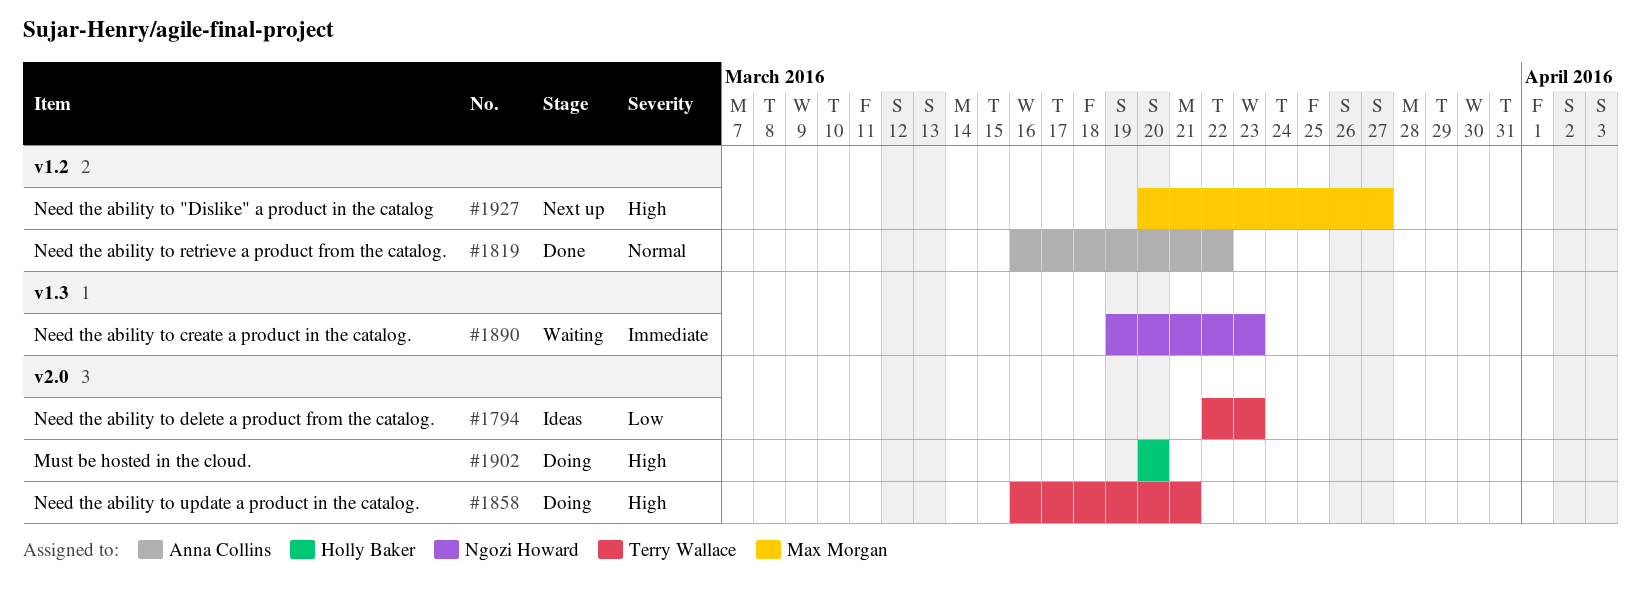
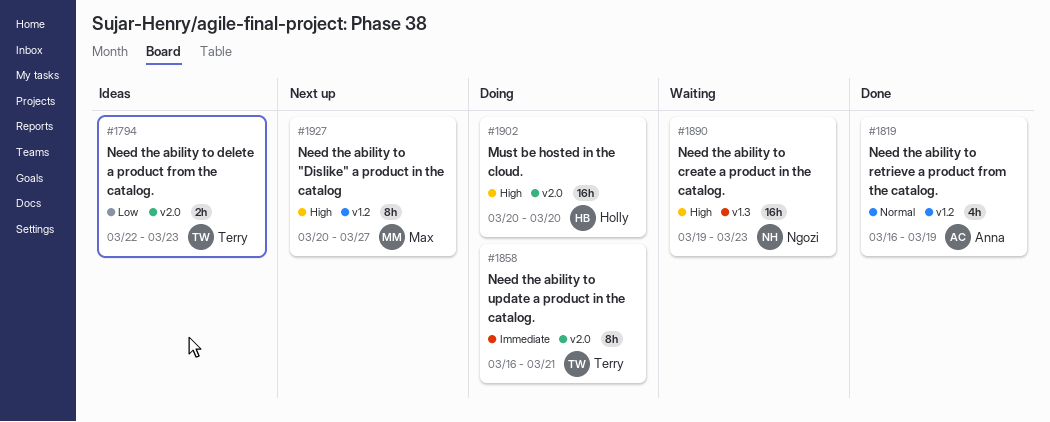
#1819, due: Mar 22 -> Mar 19
#1858, priority: High -> Immediate
#1890, priority: Immediate -> High

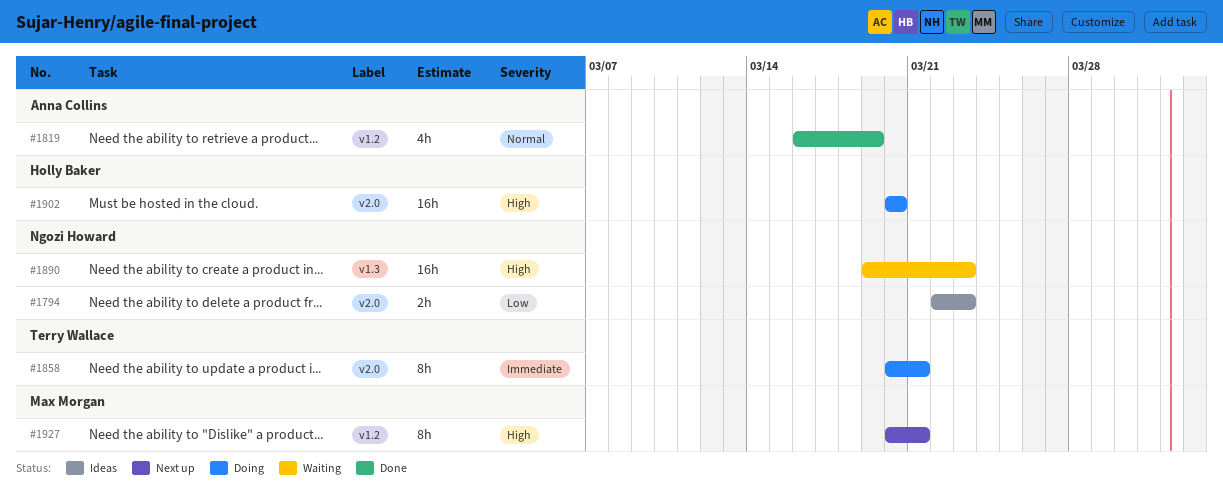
#1794, owner: Terry Wallace -> Ngozi Howard
#1858, start: Mar 16 -> Mar 20
#1927, due: Mar 27 -> Mar 21

